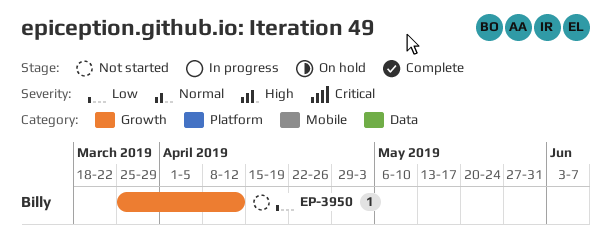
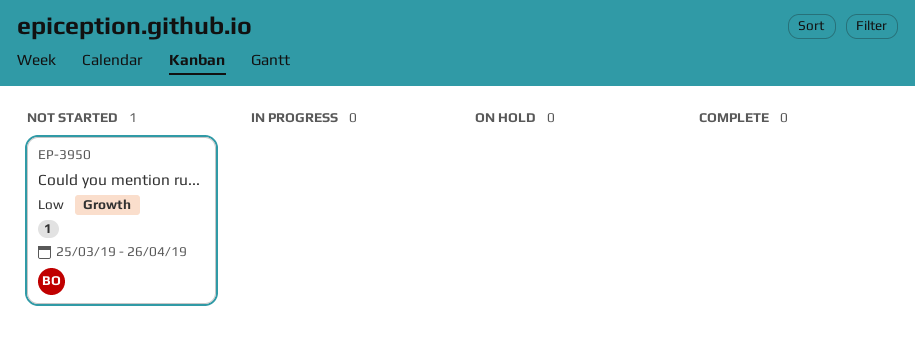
EP-3950, due: Apr 12 -> Apr 26

